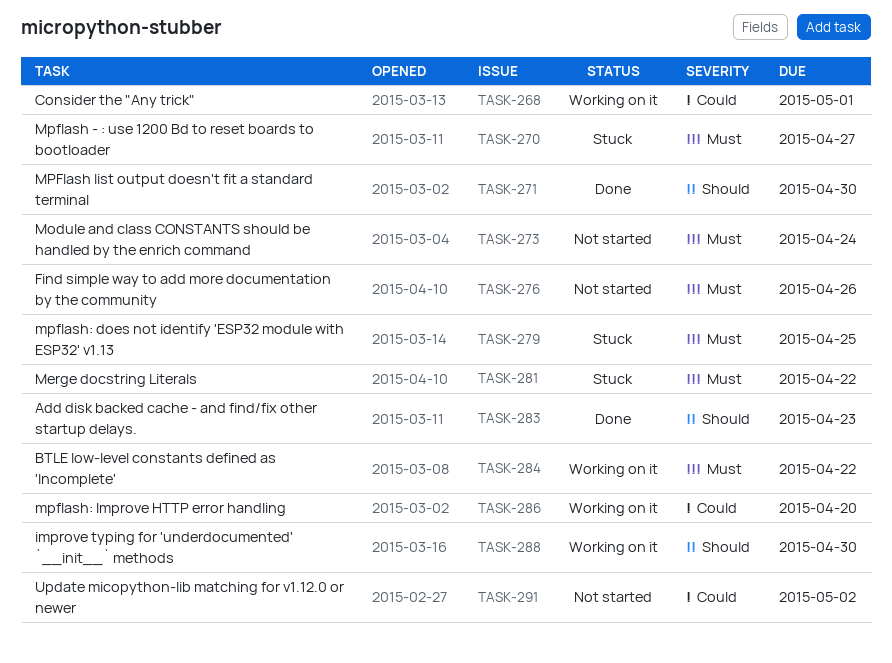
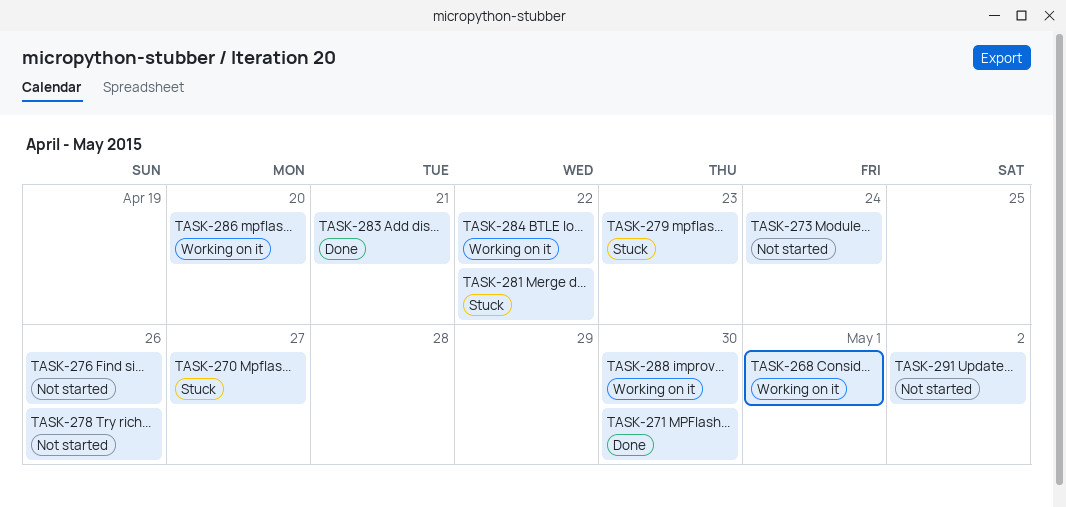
TASK-278: none -> present
TASK-279, due: Apr 25 -> Apr 23
TASK-283, due: Apr 23 -> Apr 21

